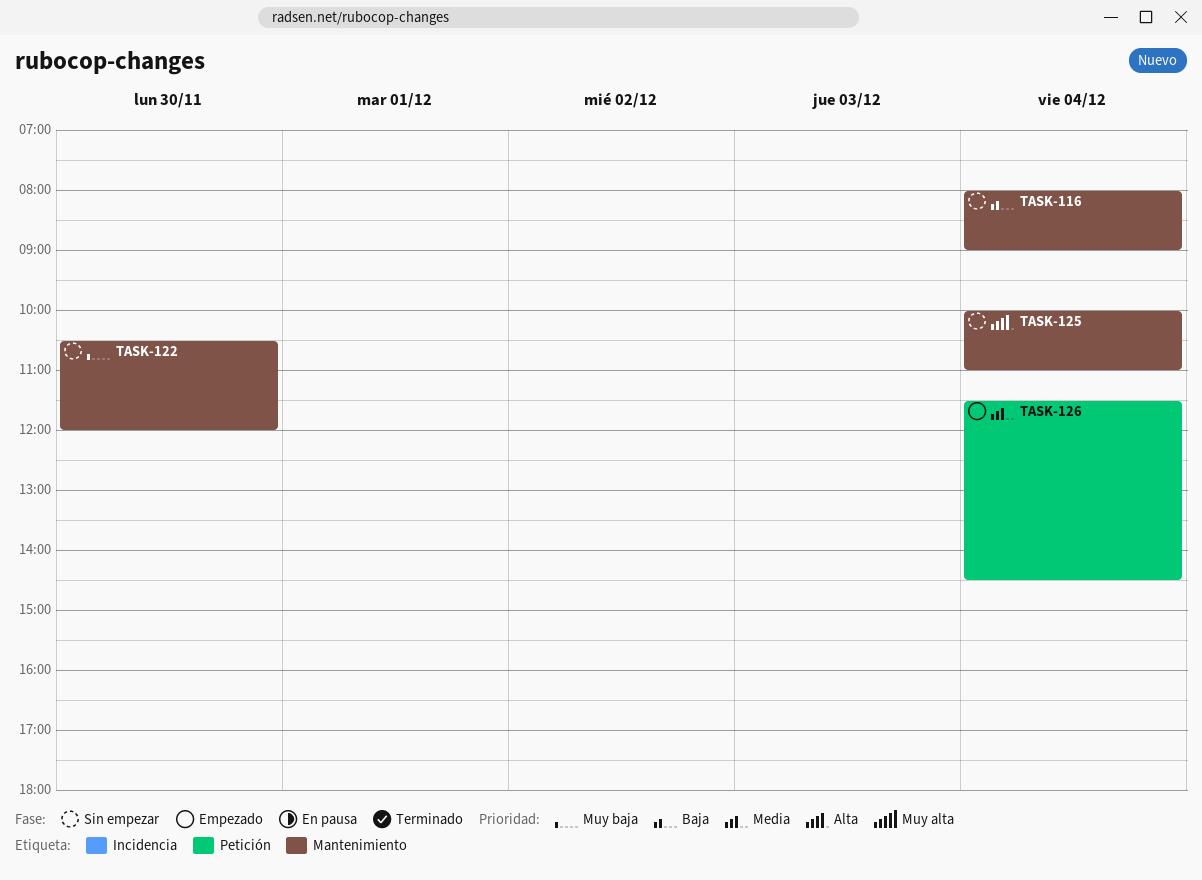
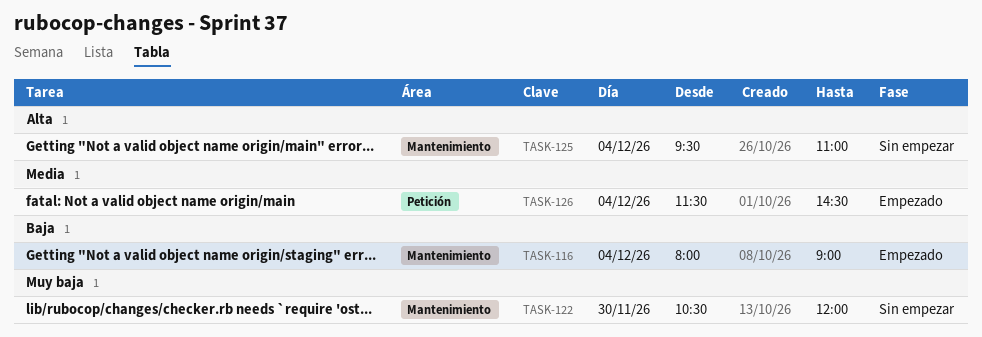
TASK-116, status: Sin empezar -> Empezado
TASK-125, begins: 10:00 -> 09:30

